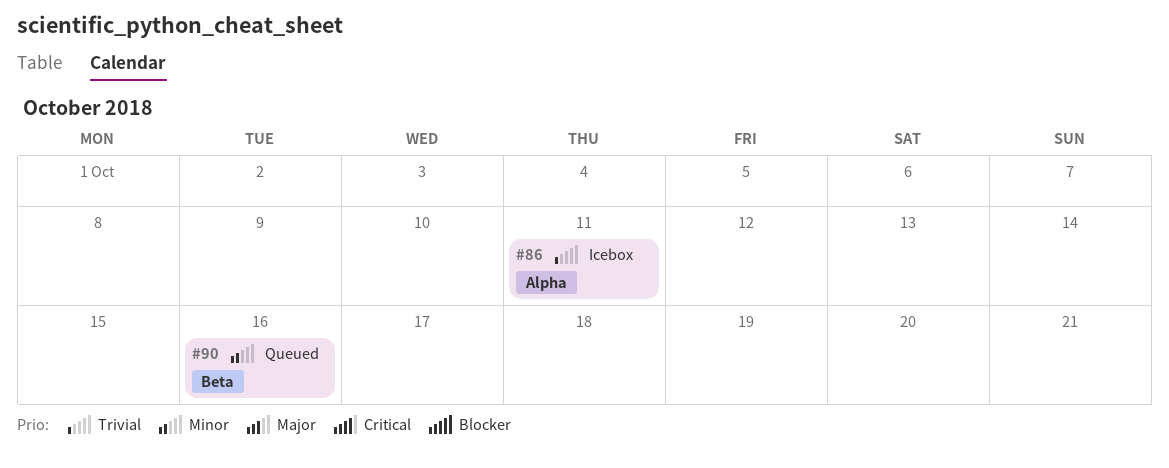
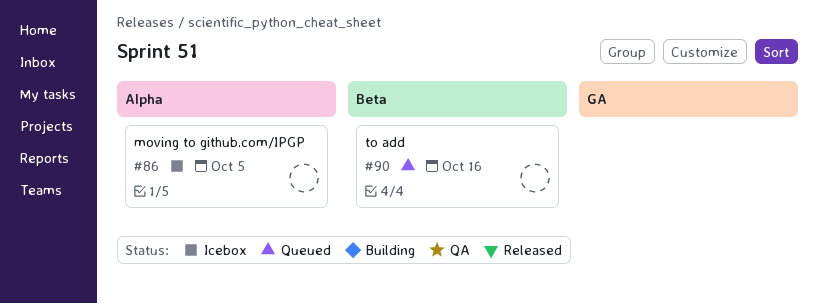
#86, due: Oct 11 -> Oct 5

